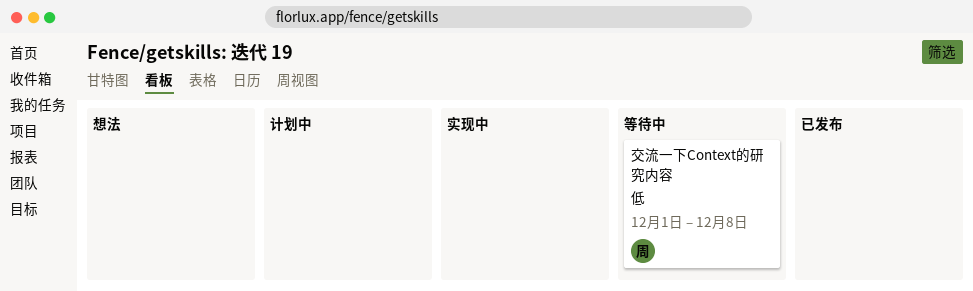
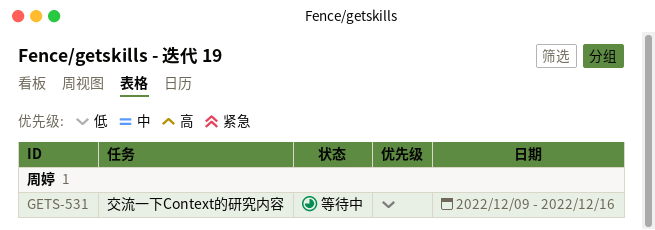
交流一下Context的研究内容, start: Dec 1 -> Dec 9
交流一下Context的研究内容, due: Dec 8 -> Dec 16

